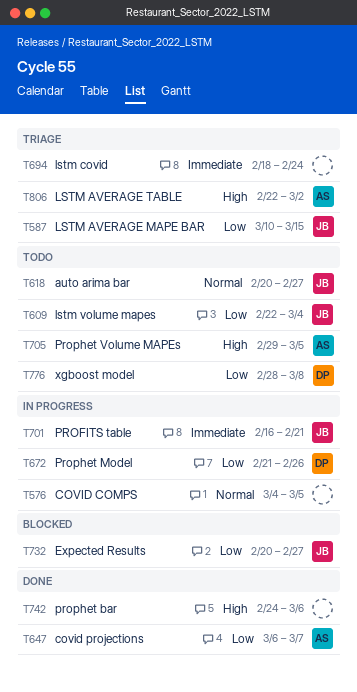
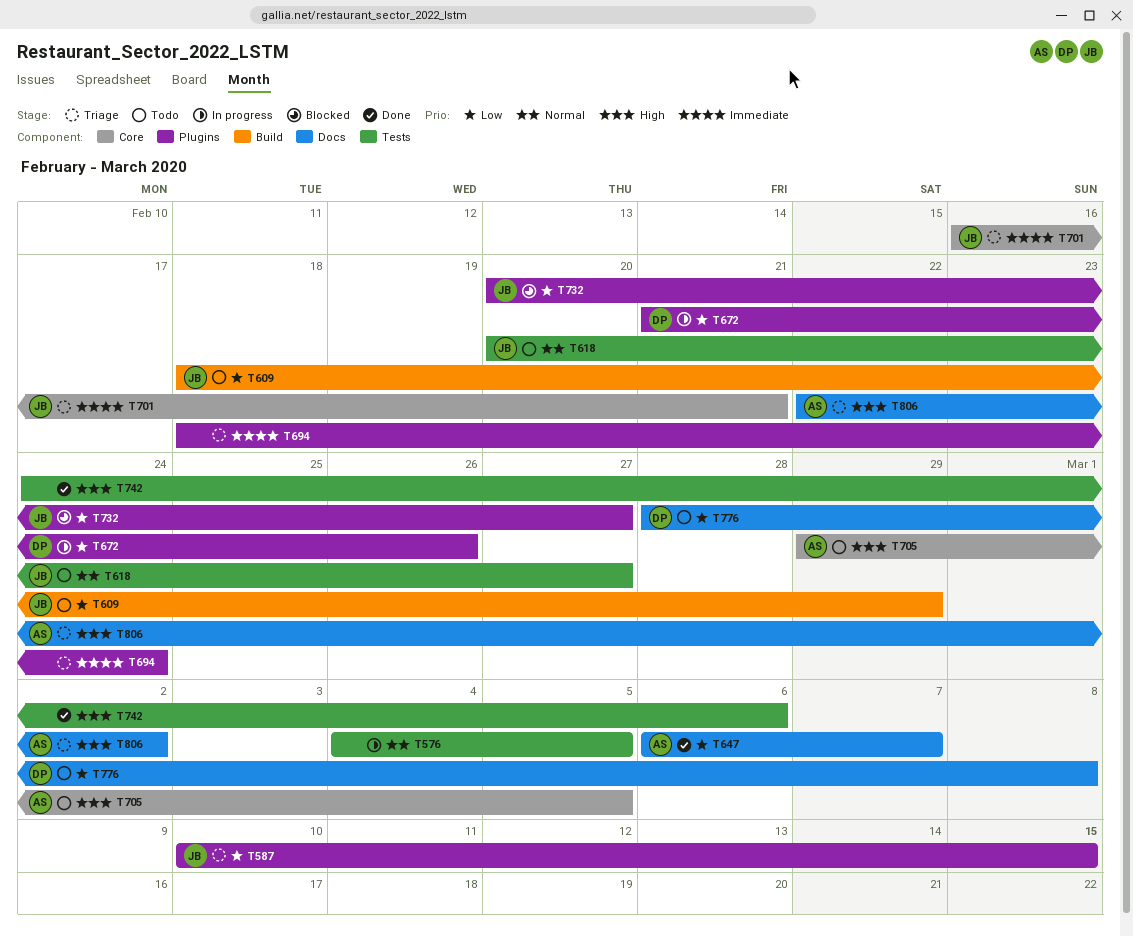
T609, start: Feb 22 -> Feb 18
T609, due: Mar 4 -> Feb 29
T701, status: In progress -> Triage

